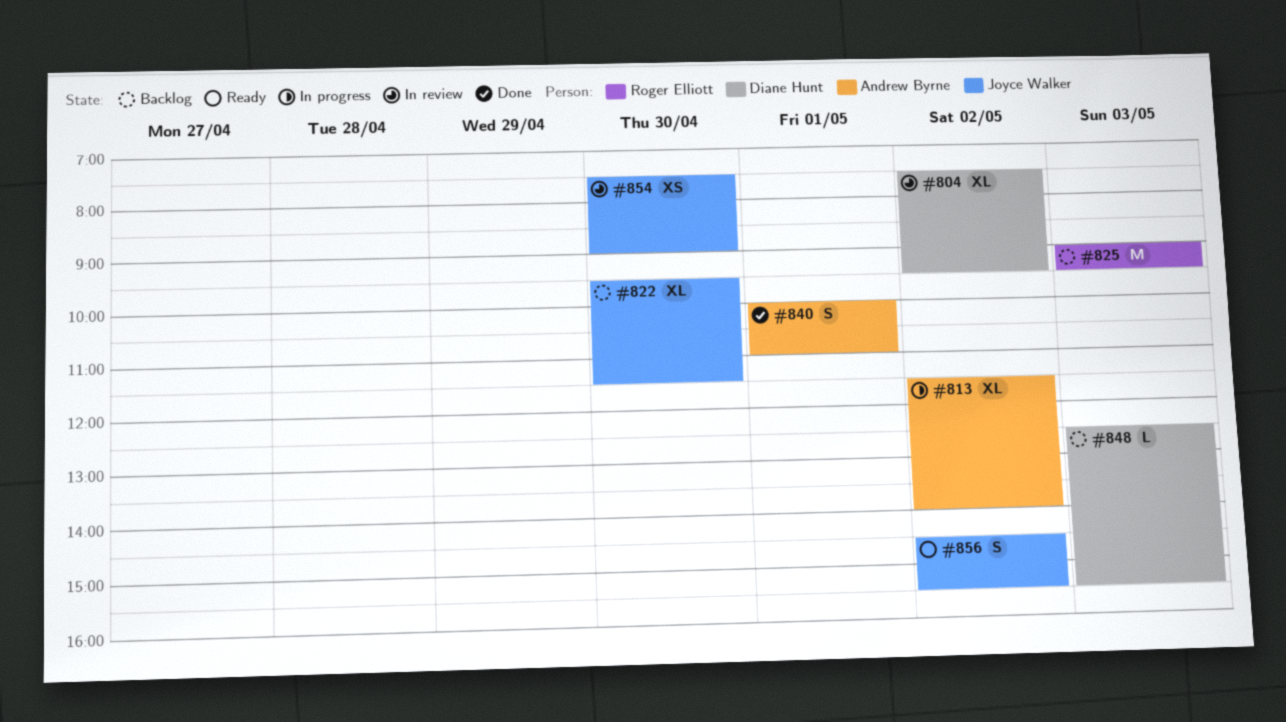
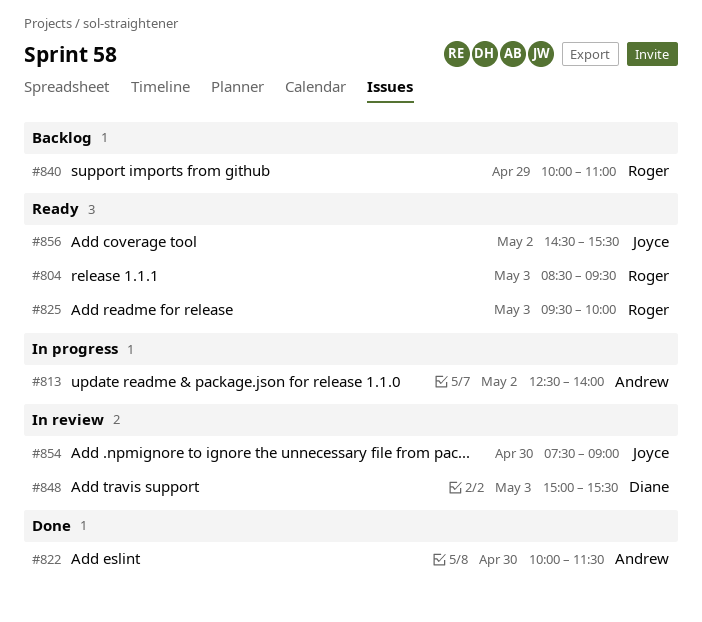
#804, status: In review -> Ready
#804, owner: Diane Hunt -> Roger Elliott
#804, day: May 2 -> May 3
#804, begins: 07:30 -> 08:30
#813, begins: 11:30 -> 12:30
#822, status: Backlog -> Done
#822, owner: Joyce Walker -> Andrew Byrne
#822, begins: 09:30 -> 10:00
#825, status: Backlog -> Ready
#825, begins: 09:00 -> 09:30
#825, ends: 09:30 -> 10:00
#840, status: Done -> Backlog
#840, owner: Andrew Byrne -> Roger Elliott
#840, day: May 1 -> Apr 29
#848, status: Backlog -> In review
#848, begins: 12:30 -> 15:00

